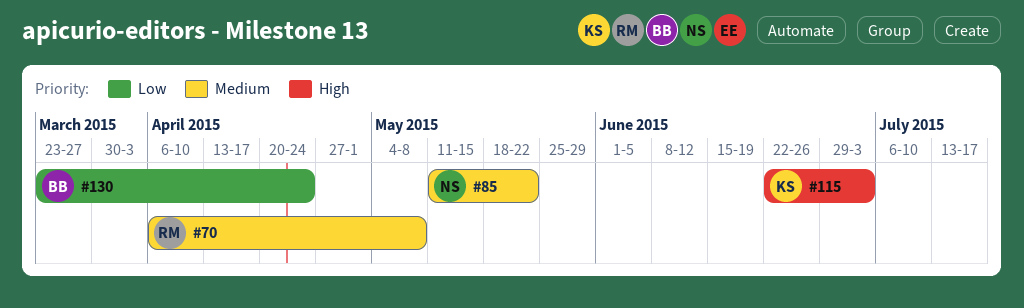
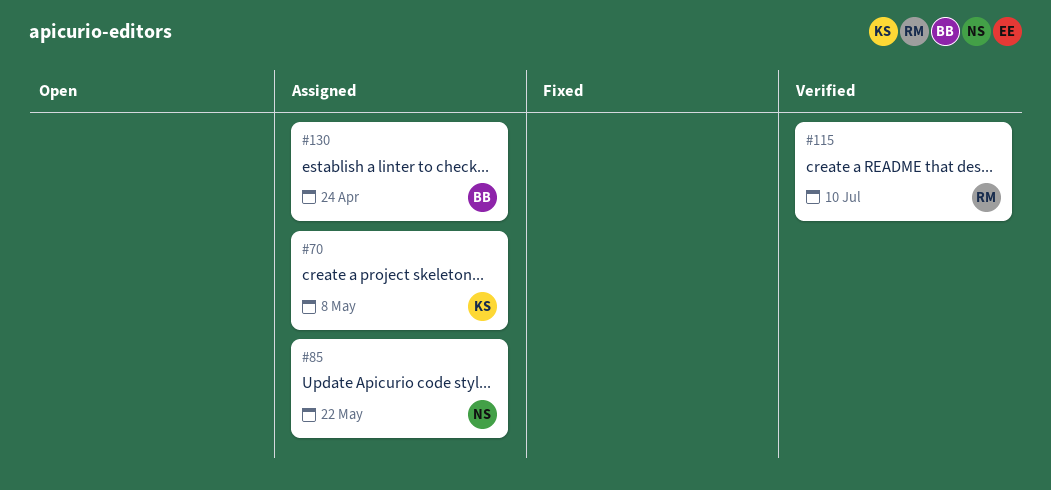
#70, owner: RM -> KS
#115, owner: KS -> RM
#115, due: Jul 3 -> Jul 10

